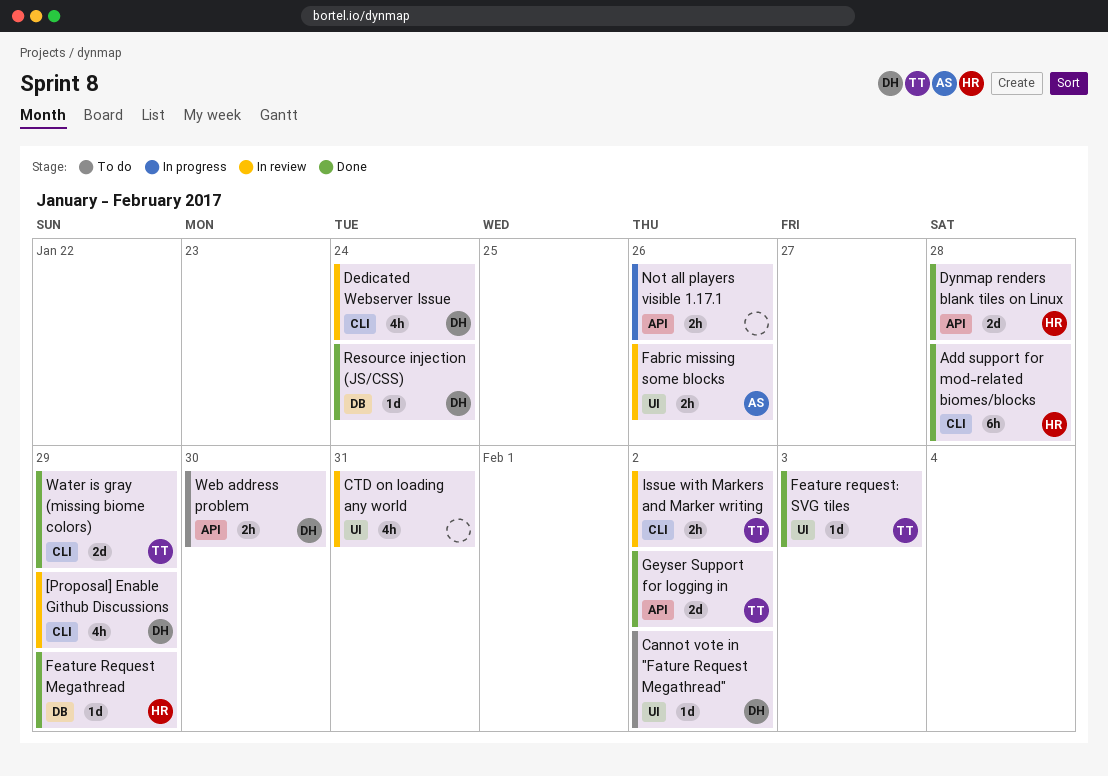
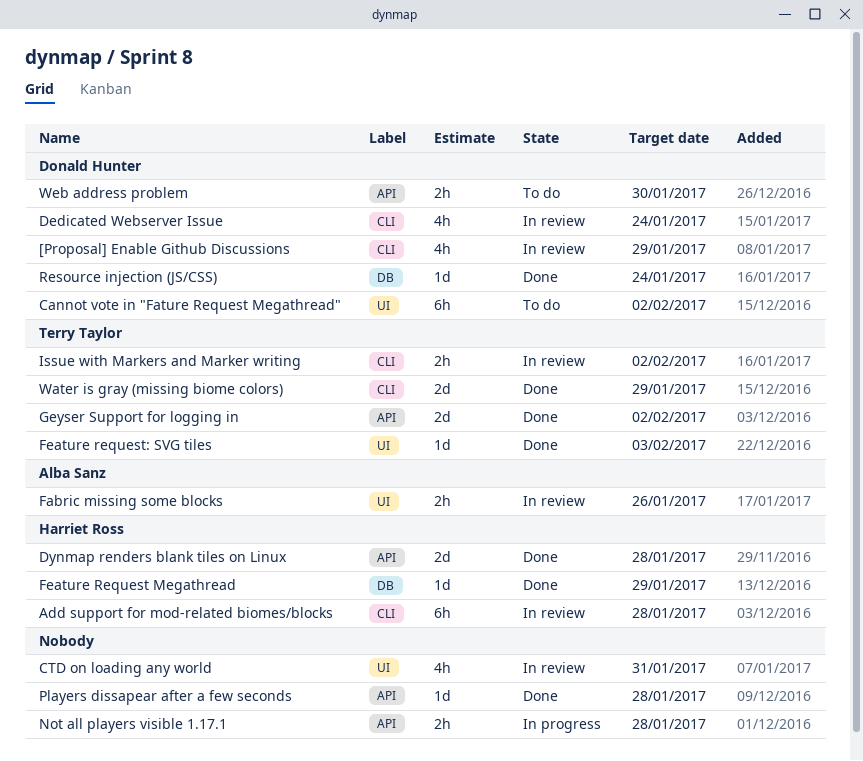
Add support for mod-related biomes/blocks, status: Done -> In review
Cannot vote in "Fature Request Megathread", estimate: 1d -> 6h
Not all players visible 1.17.1, due: Jan 26 -> Jan 28
Players dissapear after a few seconds: none -> present

